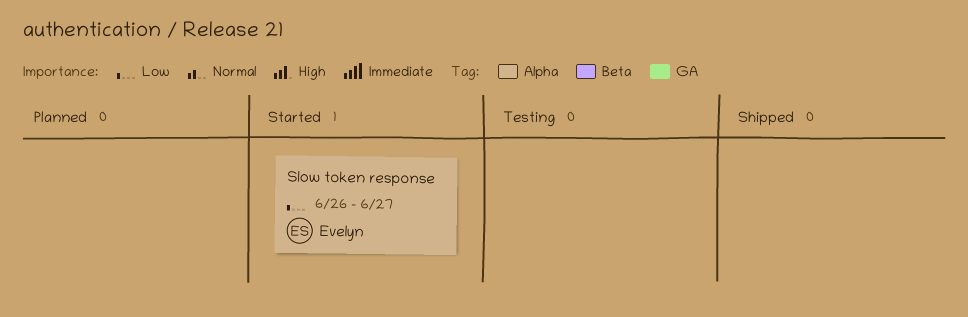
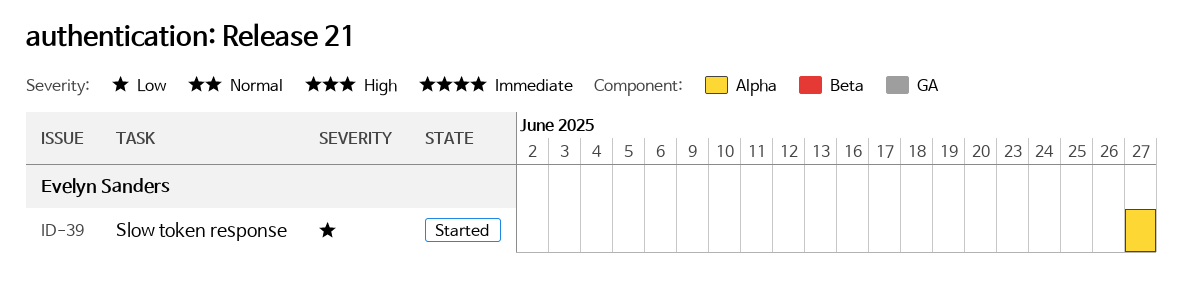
Slow token response, start: Jun 26 -> Jun 27

